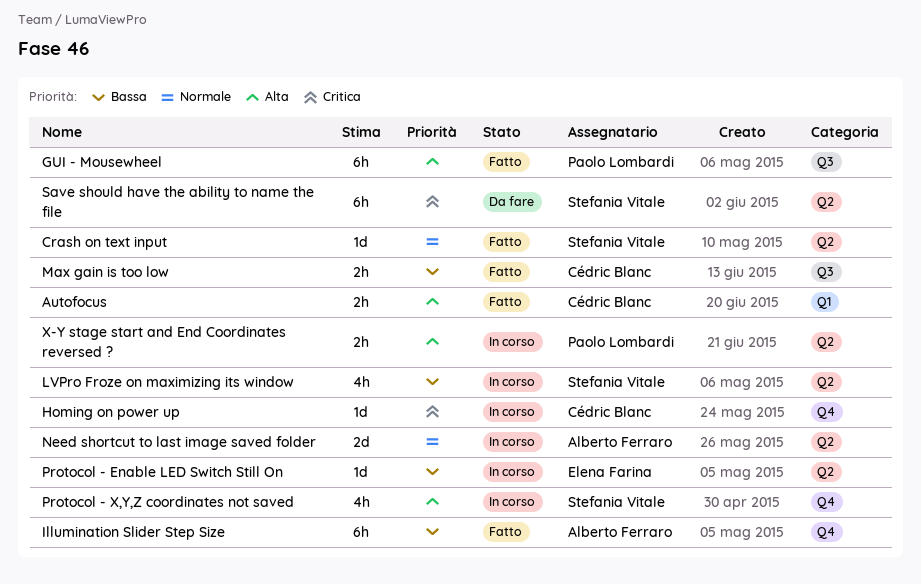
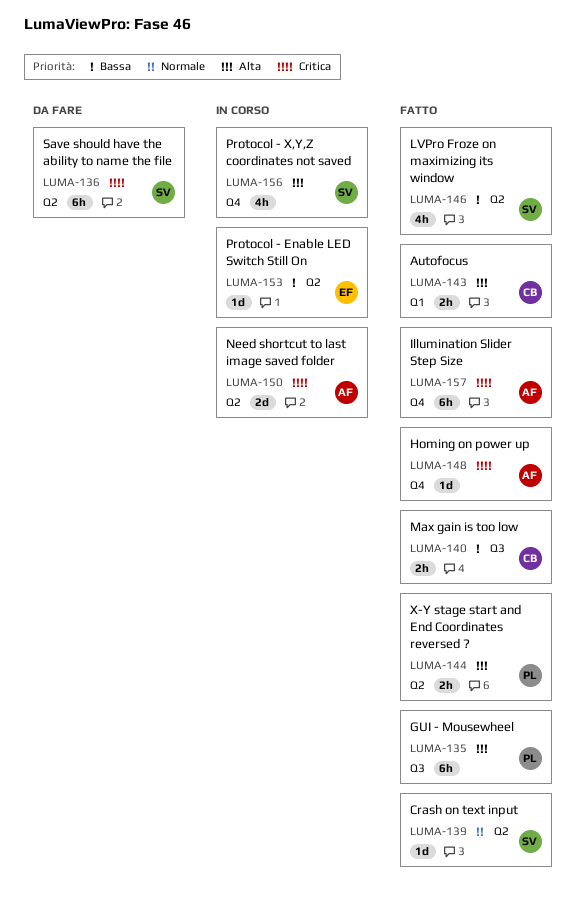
Homing on power up, status: In corso -> Fatto
Homing on power up, owner: Cédric Blanc -> Alberto Ferraro
Illumination Slider Step Size, priority: Bassa -> Critica
LVPro Froze on maximizing its window, status: In corso -> Fatto
Need shortcut to last image saved folder, priority: Normale -> Critica
X-Y stage start and End Coordinates reversed ?, status: In corso -> Fatto

